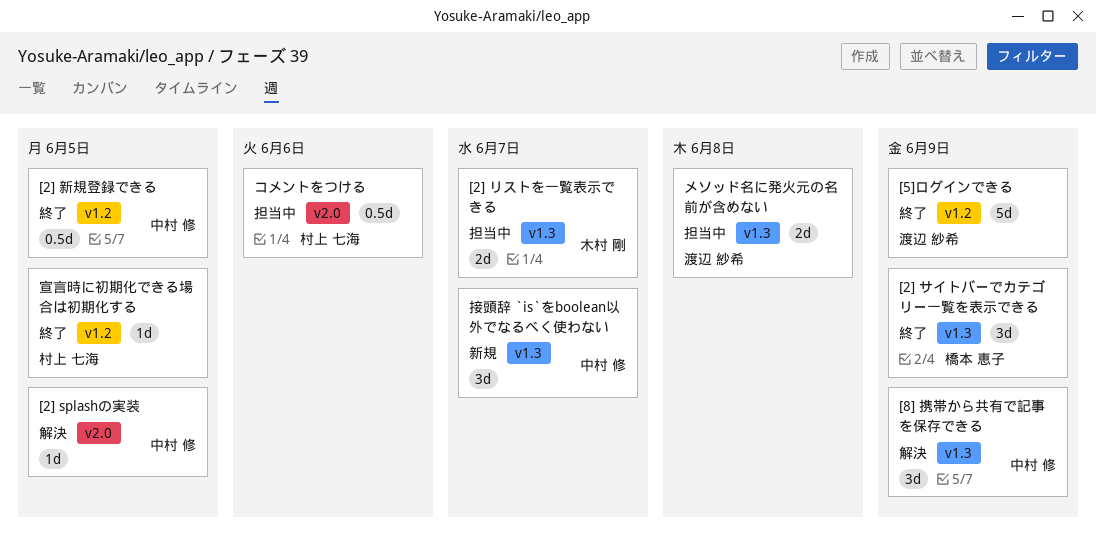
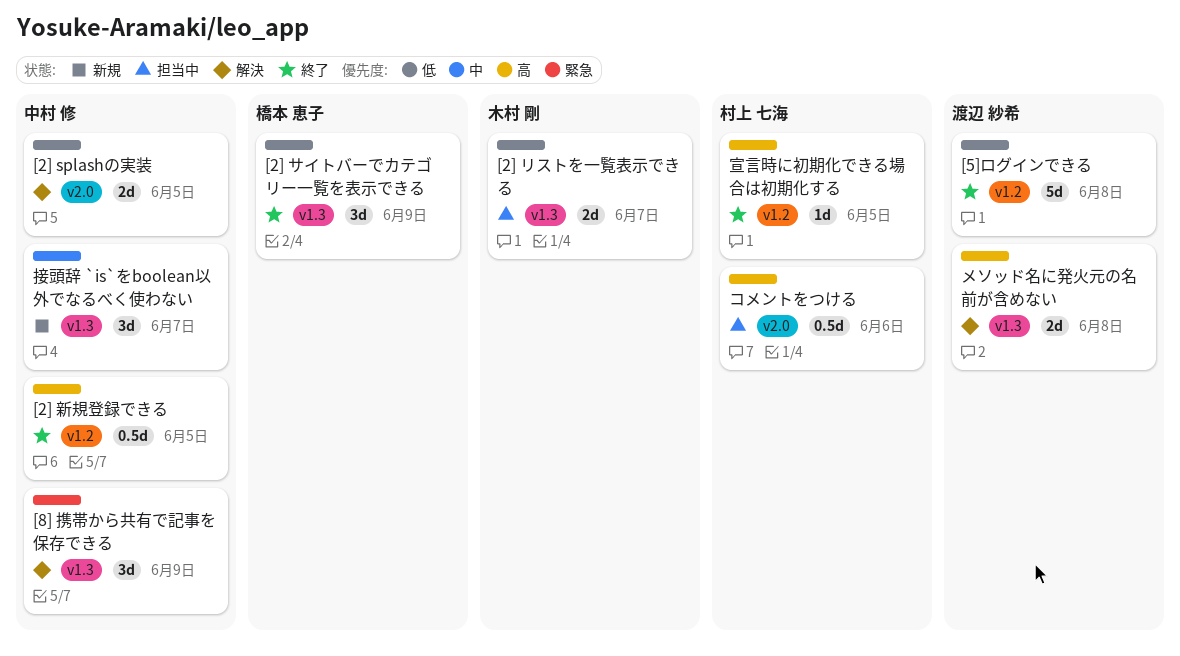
[2] splashの実装, estimate: 1d -> 2d
[5]ログインできる, due: Jun 9 -> Jun 8
メソッド名に発火元の名前が含めない, status: 担当中 -> 解決

